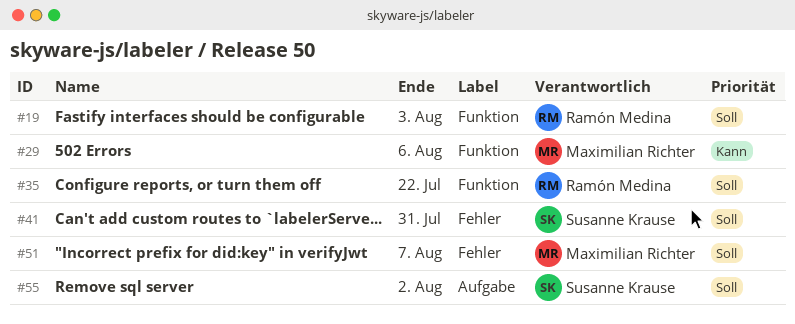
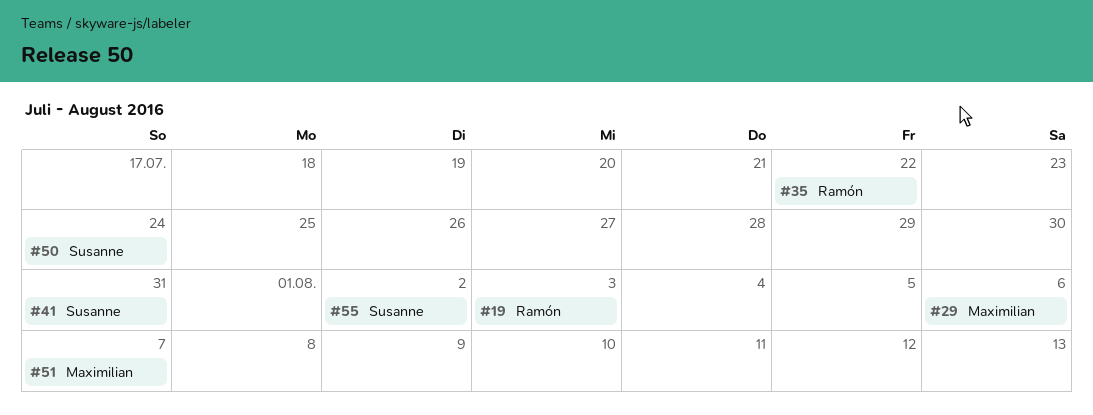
#50: none -> present

